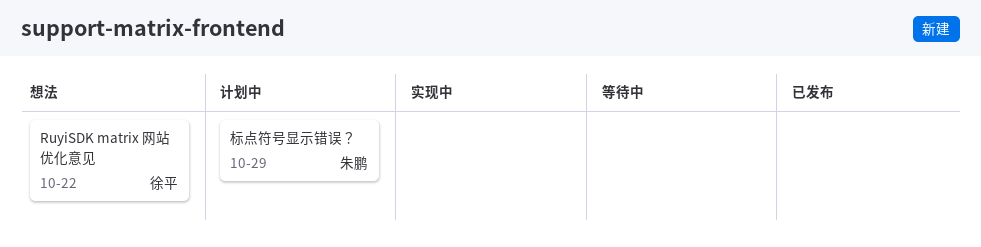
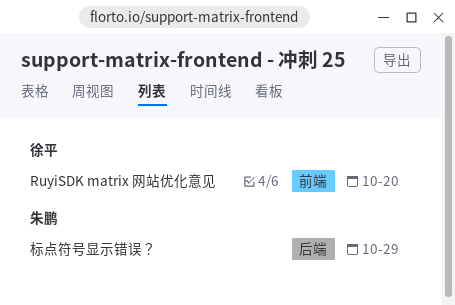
RuyiSDK matrix 网站优化意见, due: Oct 22 -> Oct 20

